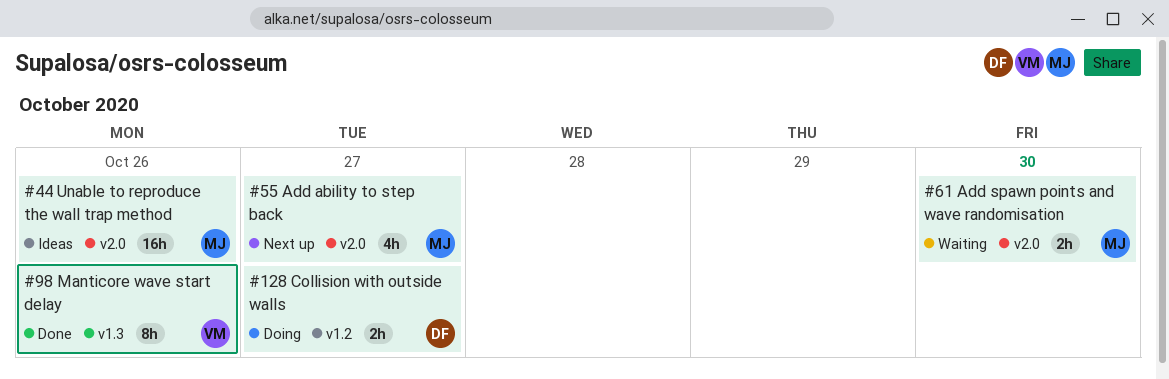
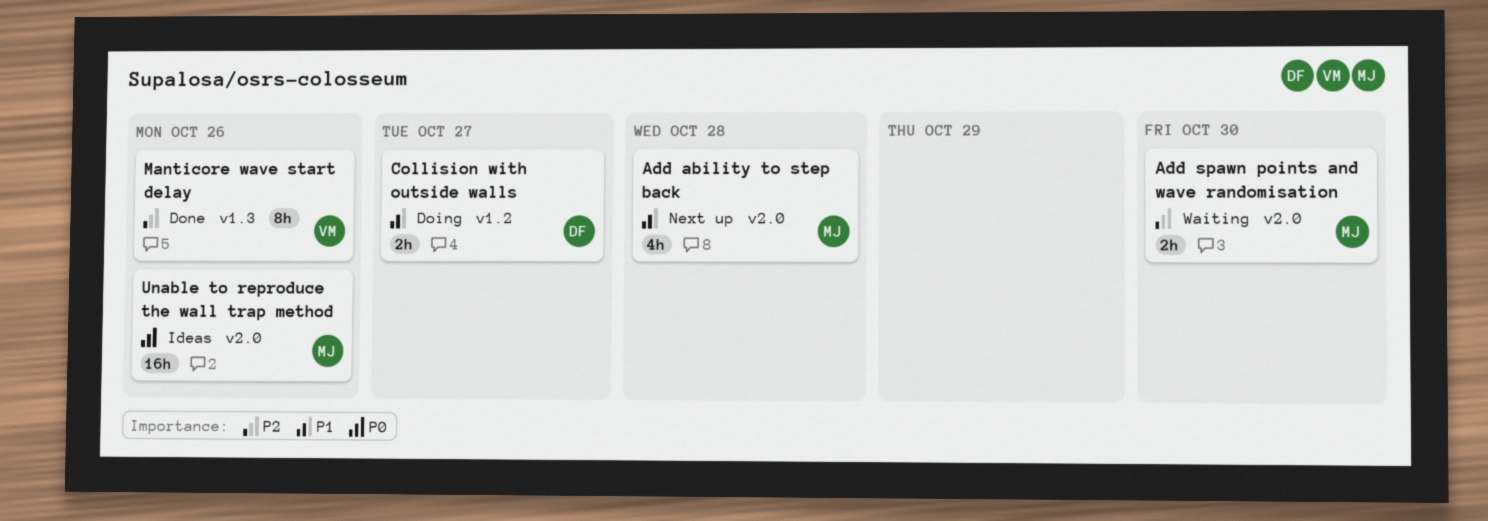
Add ability to step back, due: Oct 27 -> Oct 28

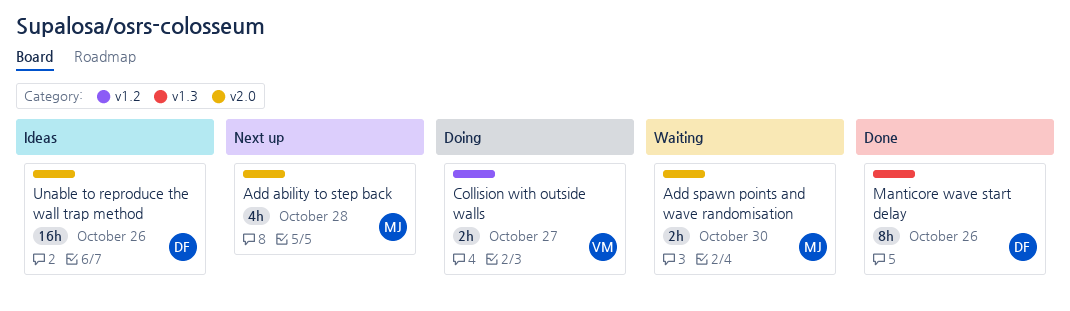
Collision with outside walls, owner: DF -> VM
Manticore wave start delay, owner: VM -> DF
Unable to reproduce the wall trap method, owner: MJ -> DF

